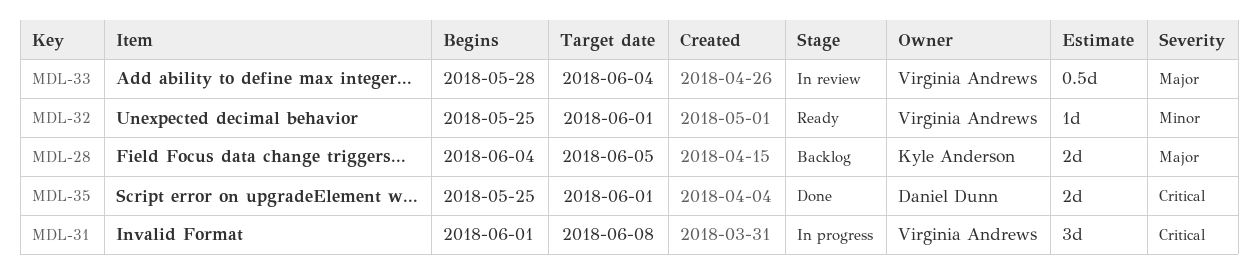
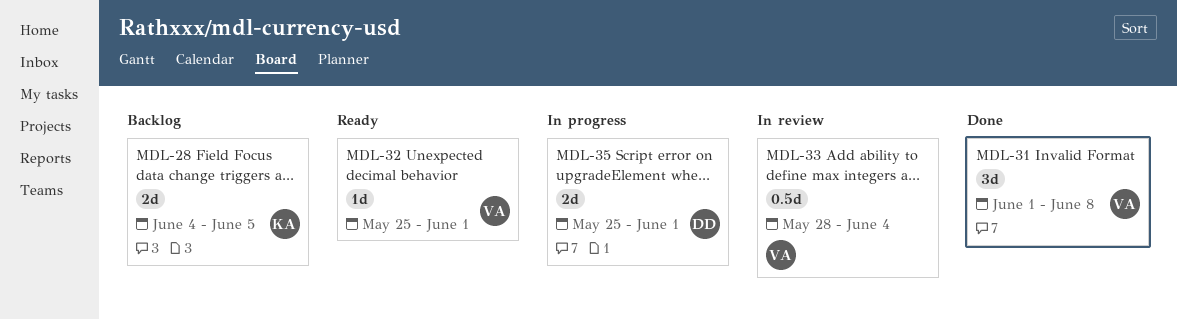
MDL-31, status: In progress -> Done
MDL-35, status: Done -> In progress

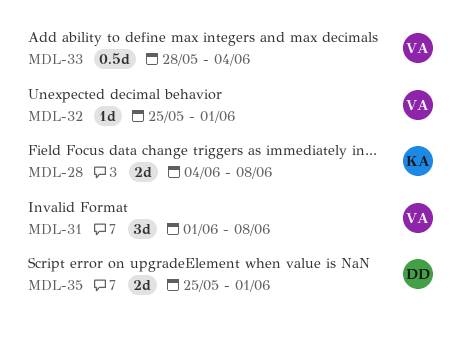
MDL-28, due: Jun 5 -> Jun 8

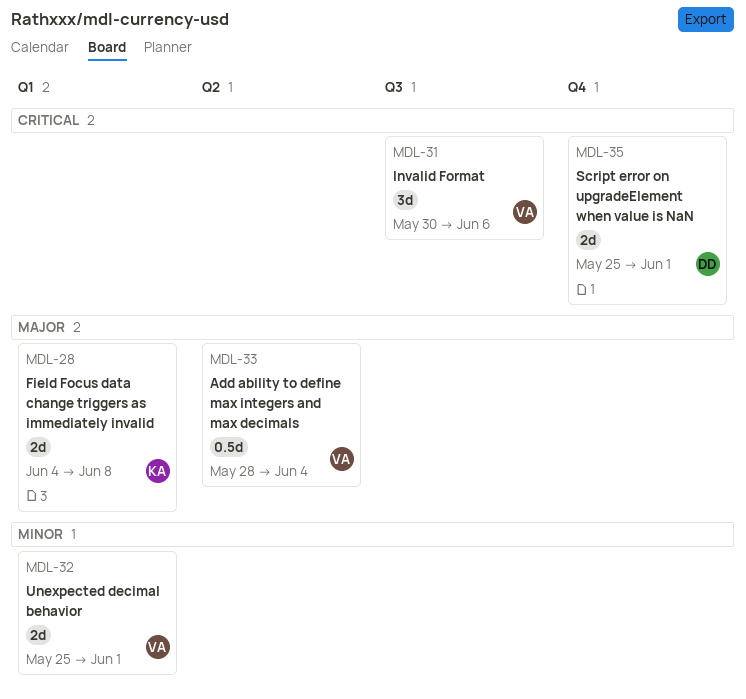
MDL-31, start: Jun 1 -> May 30
MDL-31, due: Jun 8 -> Jun 6
MDL-32, estimate: 1d -> 2d

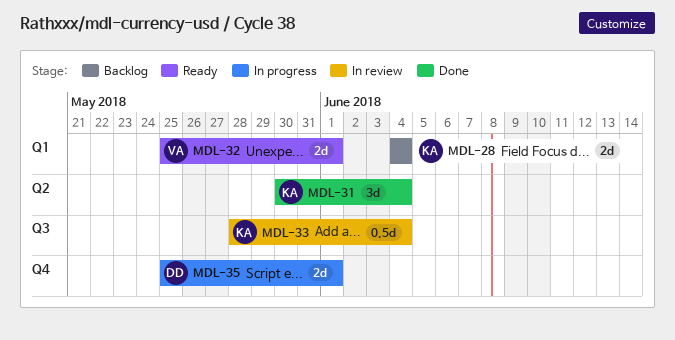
MDL-28, due: Jun 8 -> Jun 4
MDL-31, owner: VA -> KA
MDL-31, label: Q3 -> Q2
MDL-31, due: Jun 6 -> Jun 4
MDL-33, owner: VA -> KA
MDL-33, label: Q2 -> Q3

